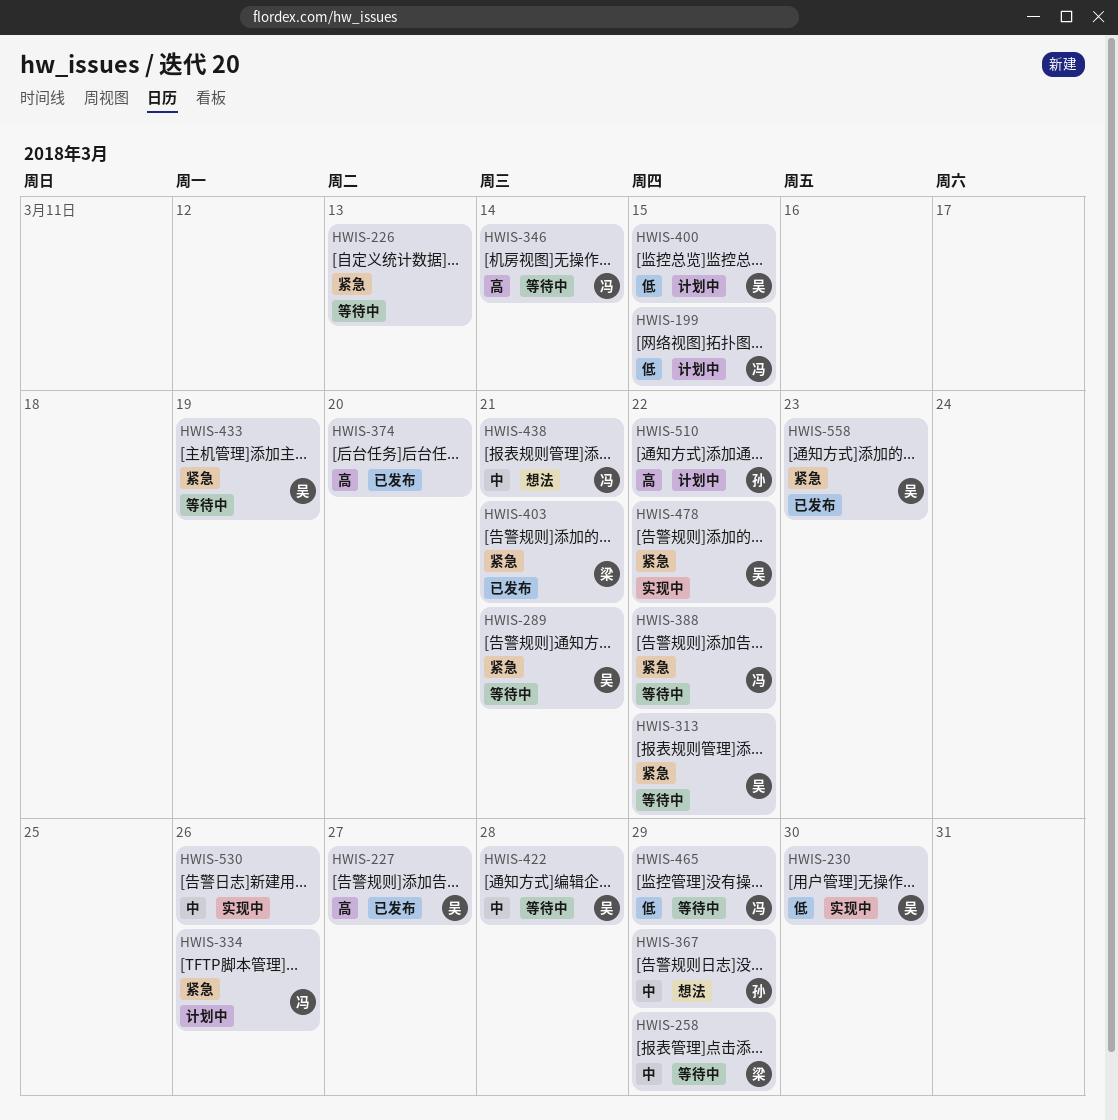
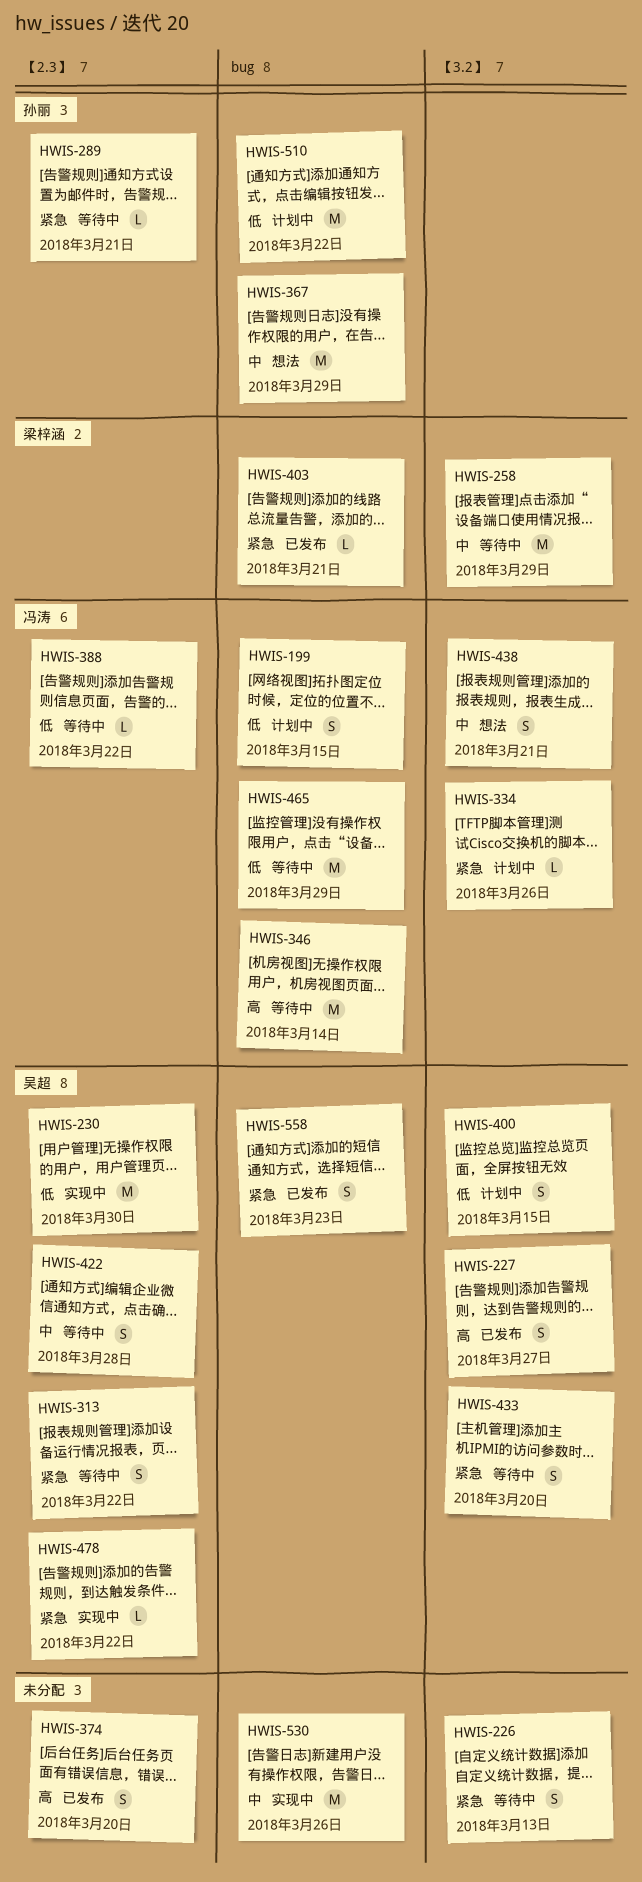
HWIS-289, owner: 吴超 -> 孙丽
HWIS-388, priority: 紧急 -> 低
HWIS-433, due: Mar 19 -> Mar 20
HWIS-510, priority: 高 -> 低

